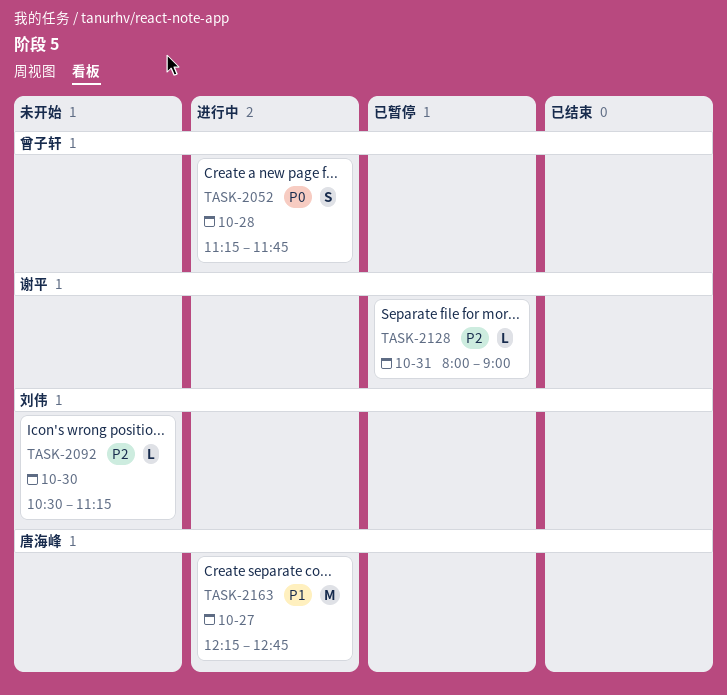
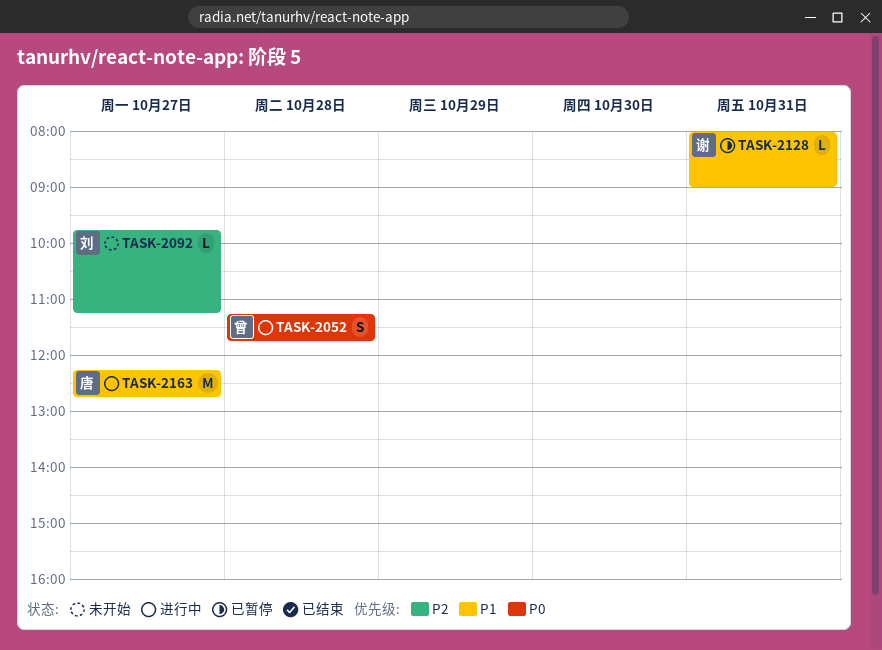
TASK-2092, day: Oct 30 -> Oct 27
TASK-2092, begins: 10:30 -> 09:45
TASK-2128, priority: P2 -> P1

